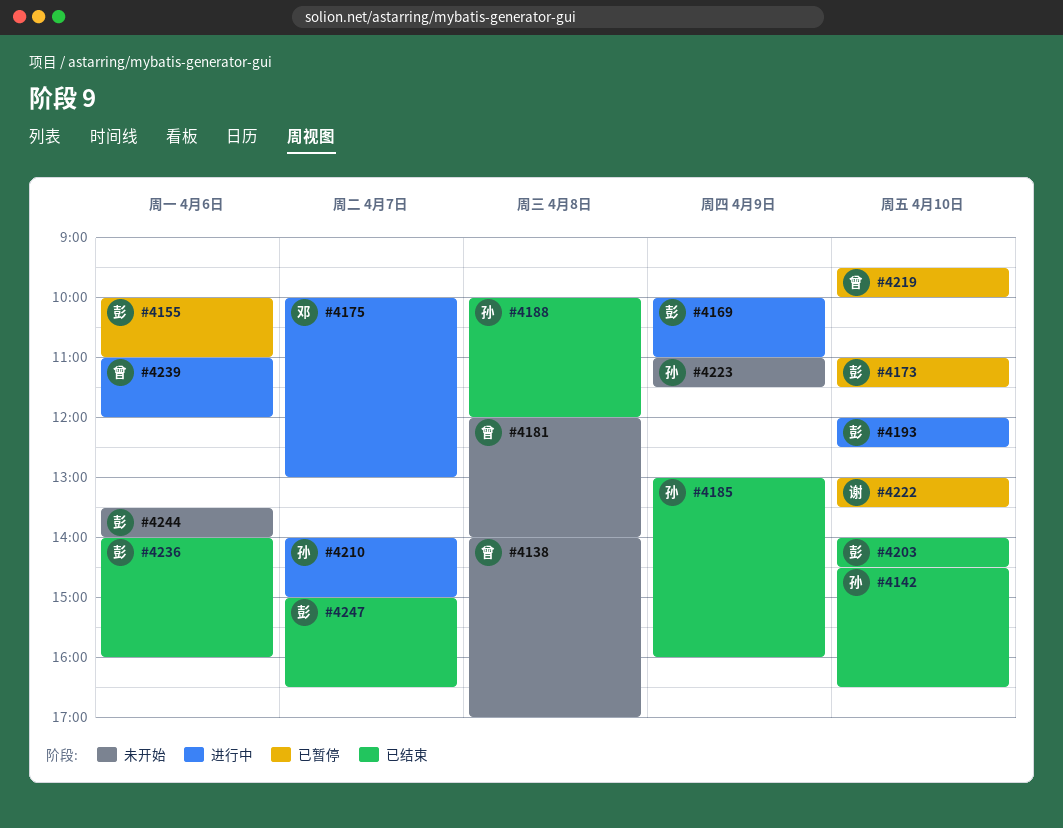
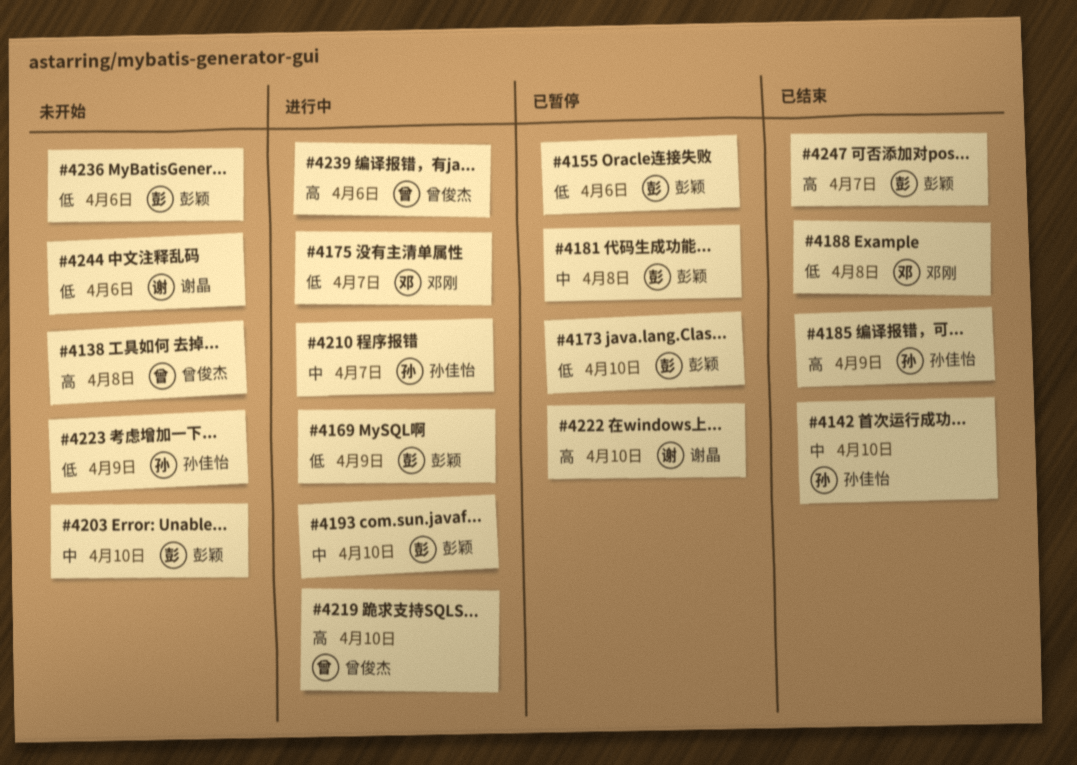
#4181, status: 未开始 -> 已暂停
#4181, owner: 曾俊杰 -> 彭颖
#4188, owner: 孙佳怡 -> 邓刚
#4203, status: 已结束 -> 未开始
#4219, status: 已暂停 -> 进行中
#4236, status: 已结束 -> 未开始
#4244, owner: 彭颖 -> 谢晶

